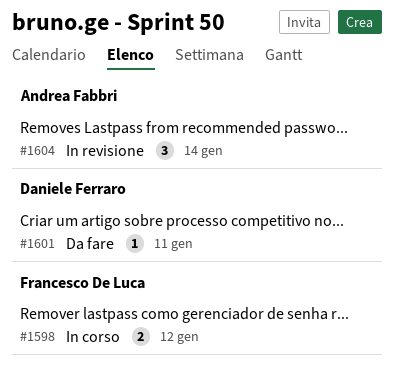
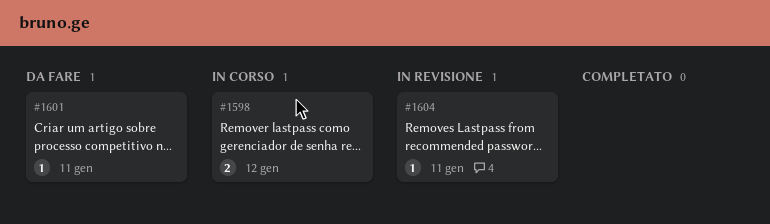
#1604, estimate: 3 -> 1
#1604, due: Jan 14 -> Jan 11

